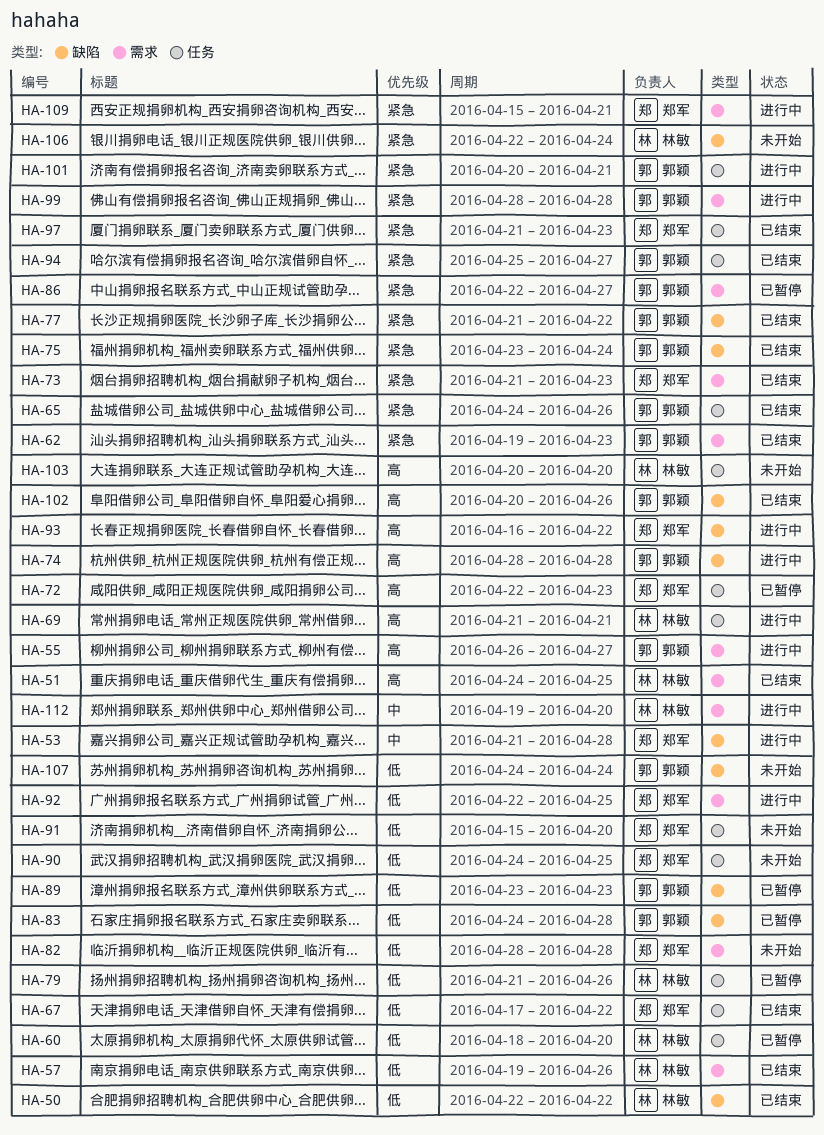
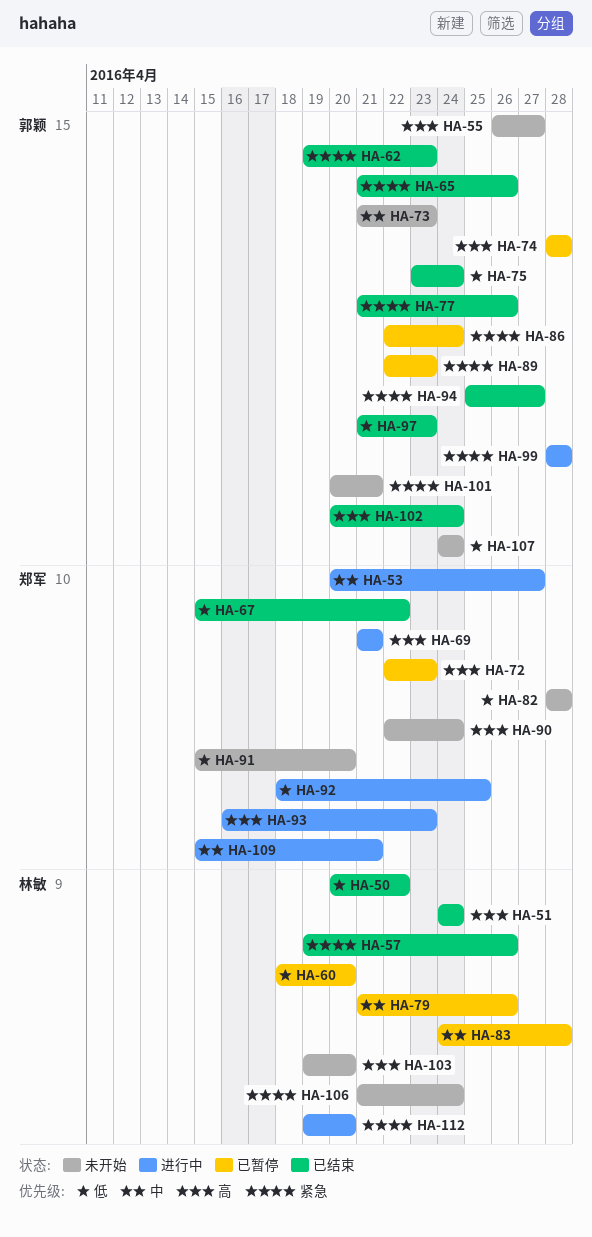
HA-50, start: Apr 22 -> Apr 20
HA-51, due: Apr 25 -> Apr 24
HA-53, start: Apr 21 -> Apr 20
HA-53, due: Apr 28 -> Apr 27
HA-55, status: 进行中 -> 未开始
HA-57, priority: 低 -> 紧急
HA-65, start: Apr 24 -> Apr 21
HA-67, start: Apr 17 -> Apr 15
HA-69, owner: 林敏 -> 郑军
HA-73, status: 已结束 -> 未开始
HA-73, owner: 郑军 -> 郭颖
HA-73, priority: 紧急 -> 中
HA-74, status: 进行中 -> 已暂停
HA-75, priority: 紧急 -> 低
HA-77, due: Apr 22 -> Apr 26
HA-79, priority: 低 -> 中
HA-83, owner: 郭颖 -> 林敏
HA-83, priority: 低 -> 中
HA-86, due: Apr 27 -> Apr 24
HA-89, priority: 低 -> 紧急
HA-89, start: Apr 23 -> Apr 22
HA-90, priority: 低 -> 高
HA-90, start: Apr 24 -> Apr 22
HA-90, due: Apr 25 -> Apr 24
HA-92, start: Apr 22 -> Apr 18
HA-93, due: Apr 22 -> Apr 23
HA-97, owner: 郑军 -> 郭颖
HA-97, priority: 紧急 -> 低
HA-101, status: 进行中 -> 未开始
HA-102, due: Apr 26 -> Apr 24
HA-103, start: Apr 20 -> Apr 19
HA-106, start: Apr 22 -> Apr 21
HA-109, priority: 紧急 -> 中
HA-112, priority: 中 -> 紧急

